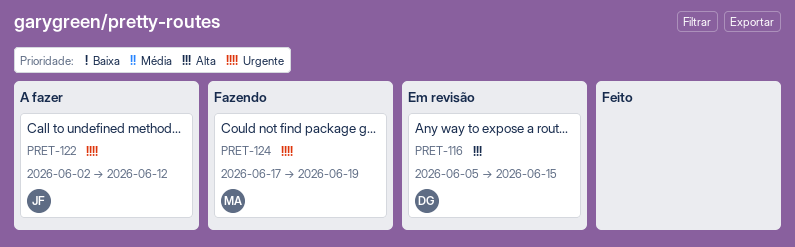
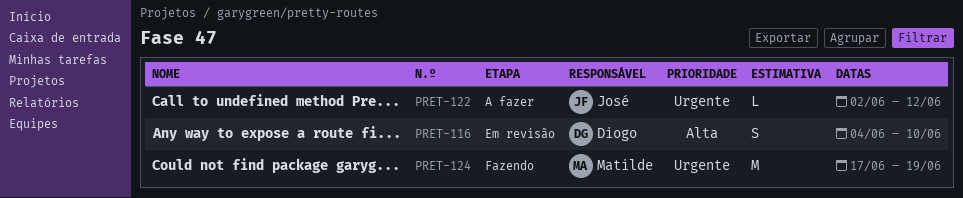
PRET-116, start: Jun 5 -> Jun 4
PRET-116, due: Jun 15 -> Jun 10

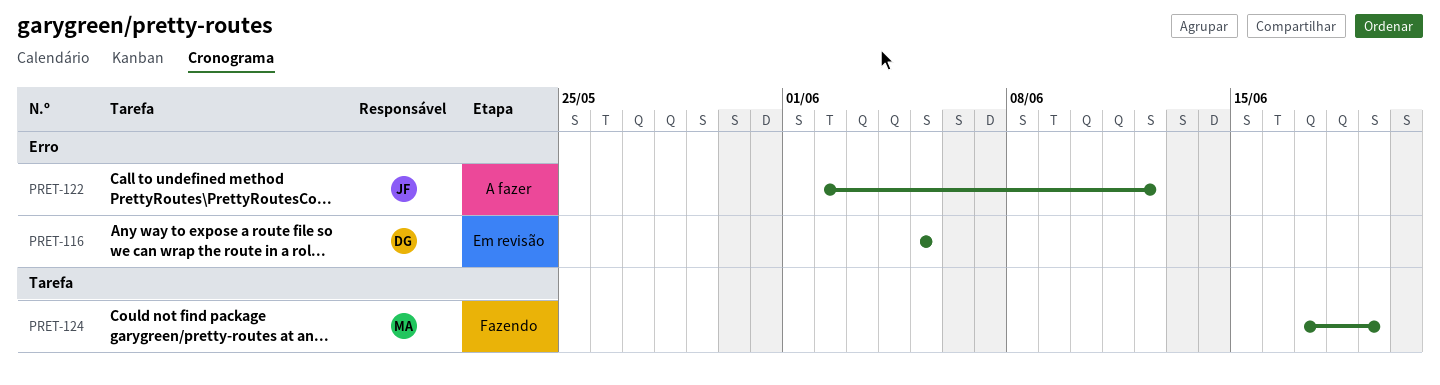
PRET-116, start: Jun 4 -> Jun 5
PRET-116, due: Jun 10 -> Jun 5

